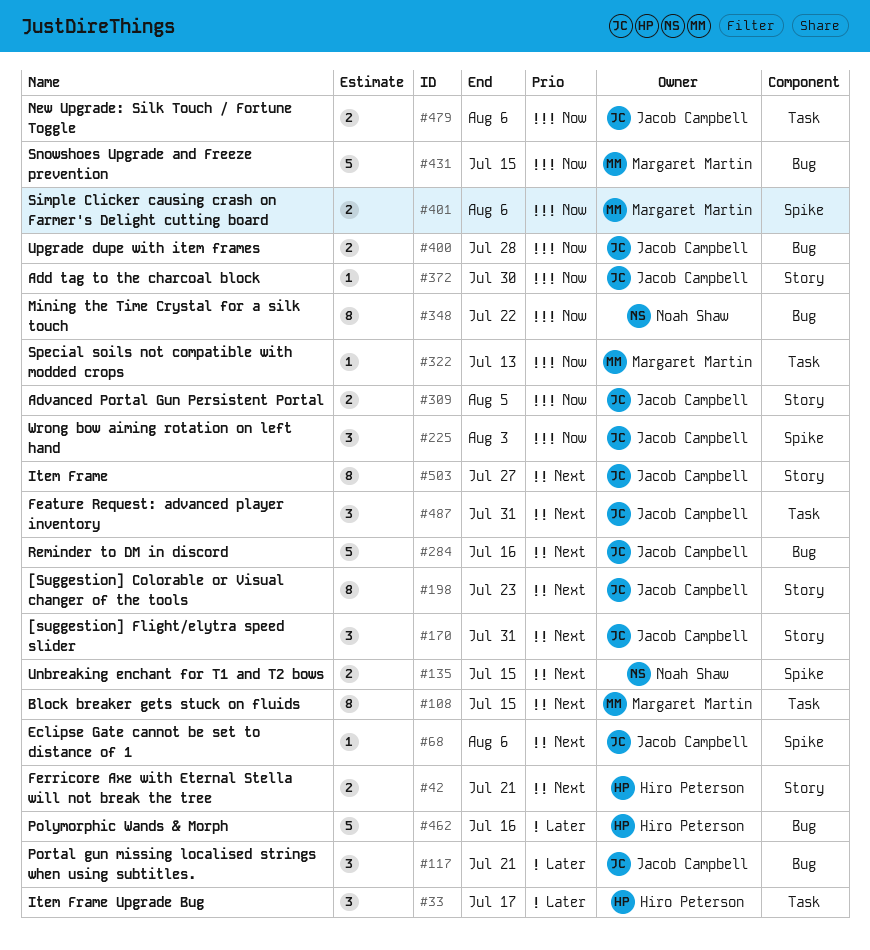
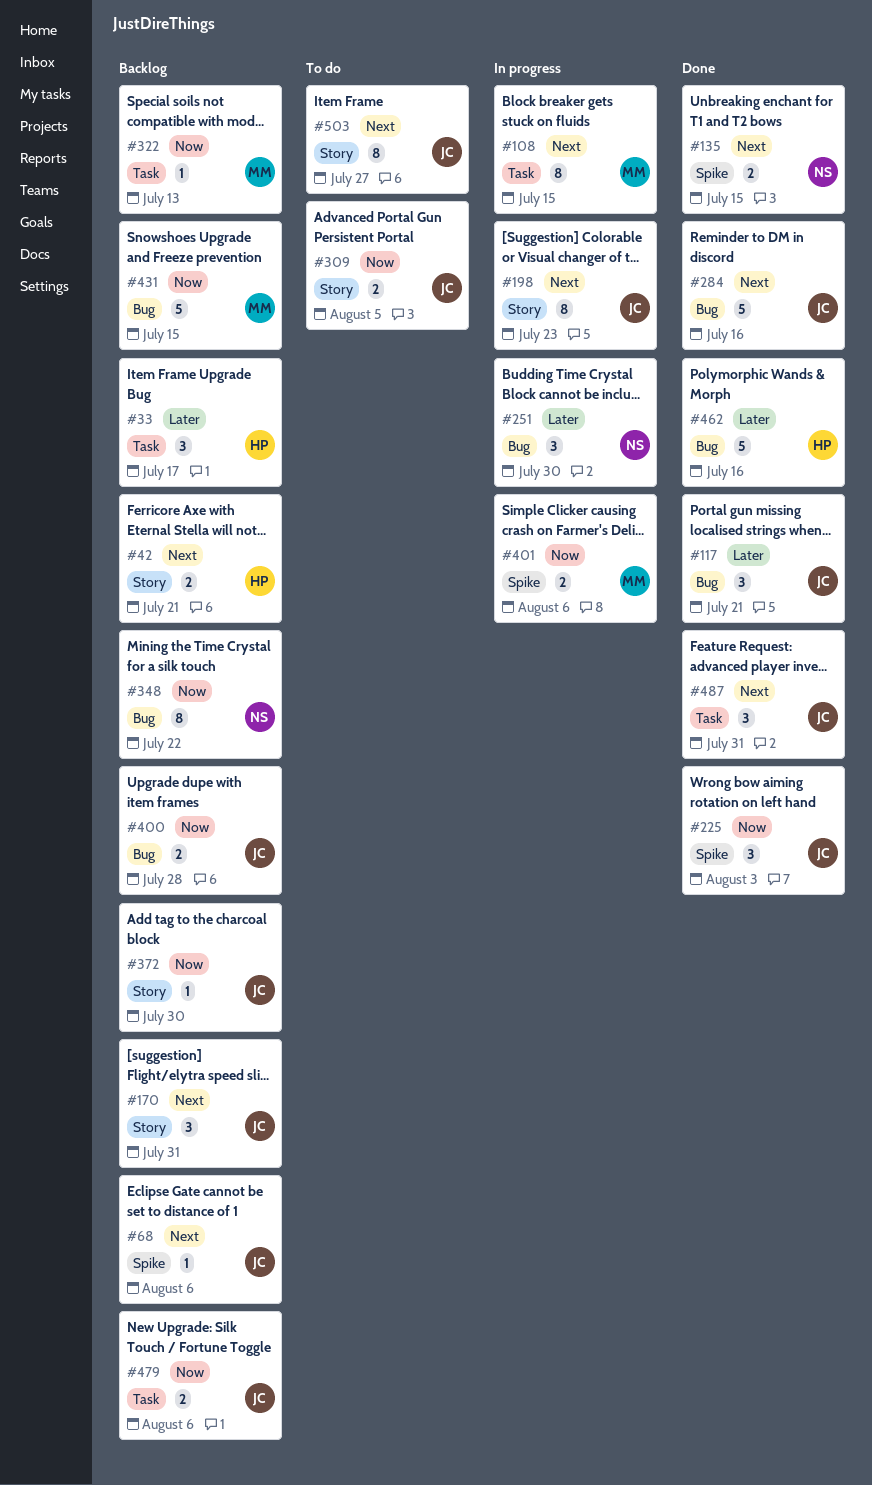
#251: none -> present

